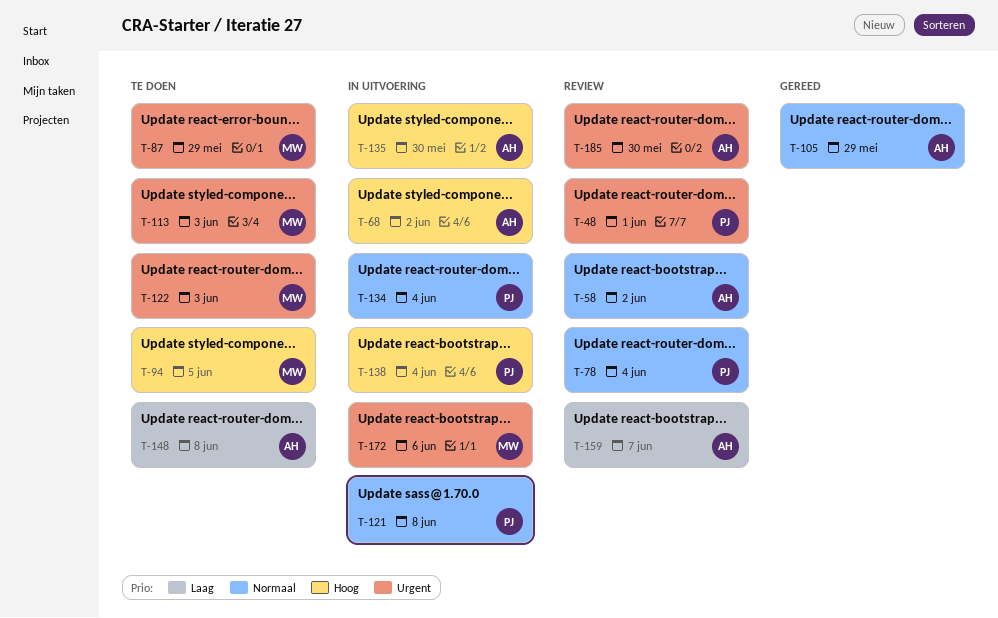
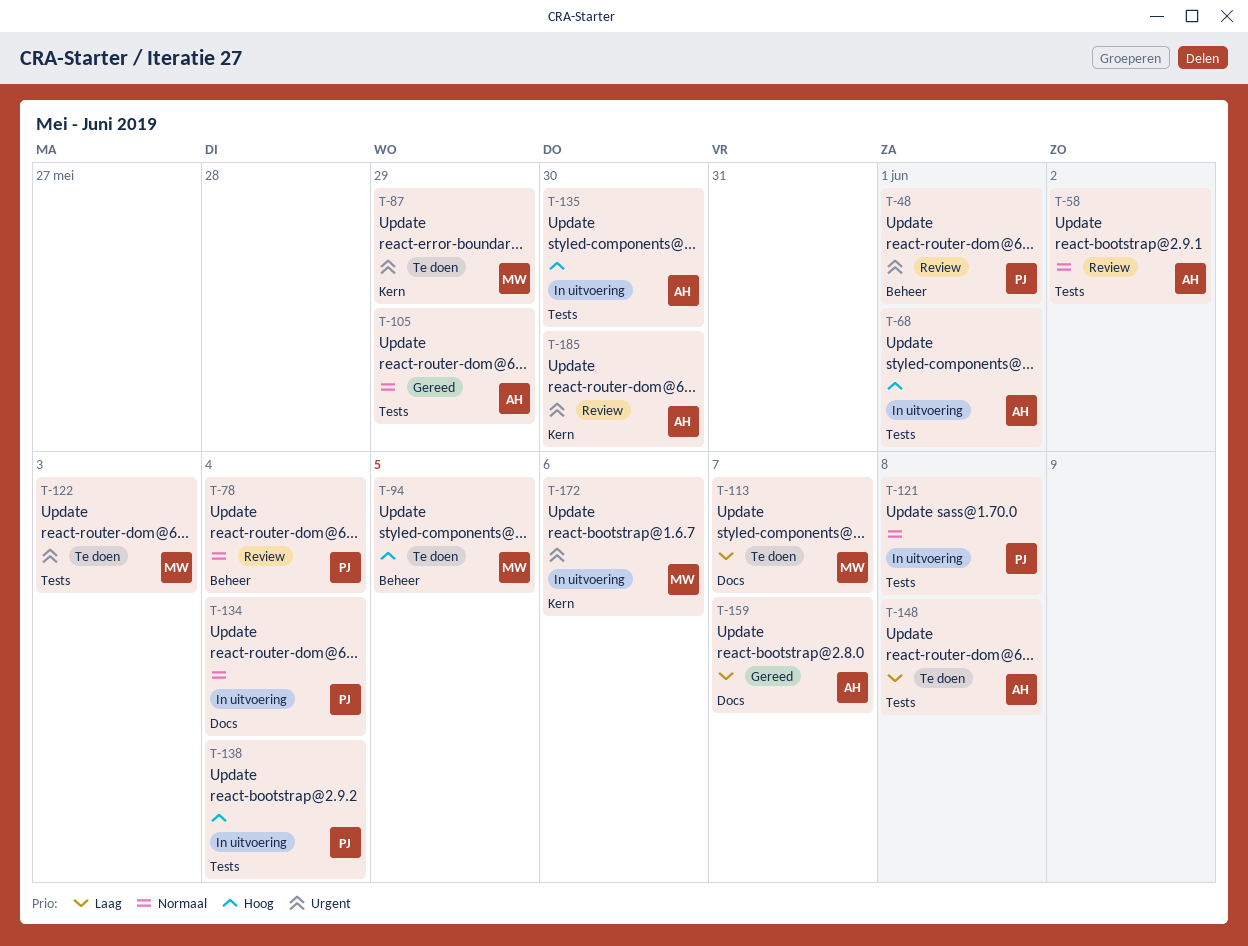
T-68, due: Jun 2 -> Jun 1
T-113, priority: Urgent -> Laag
T-113, due: Jun 3 -> Jun 7
T-159, status: Review -> Gereed

